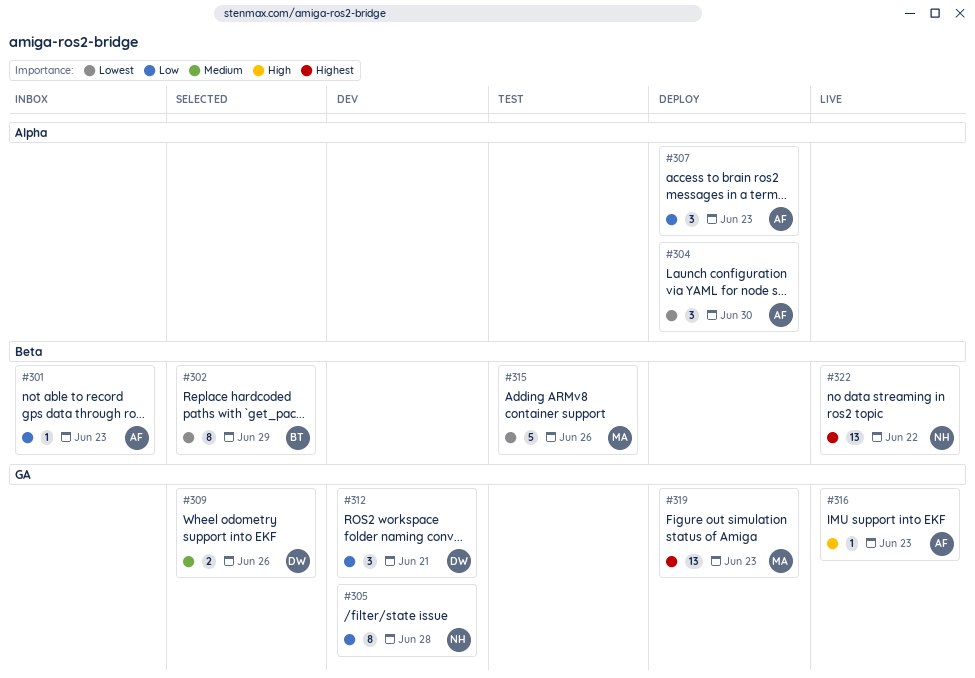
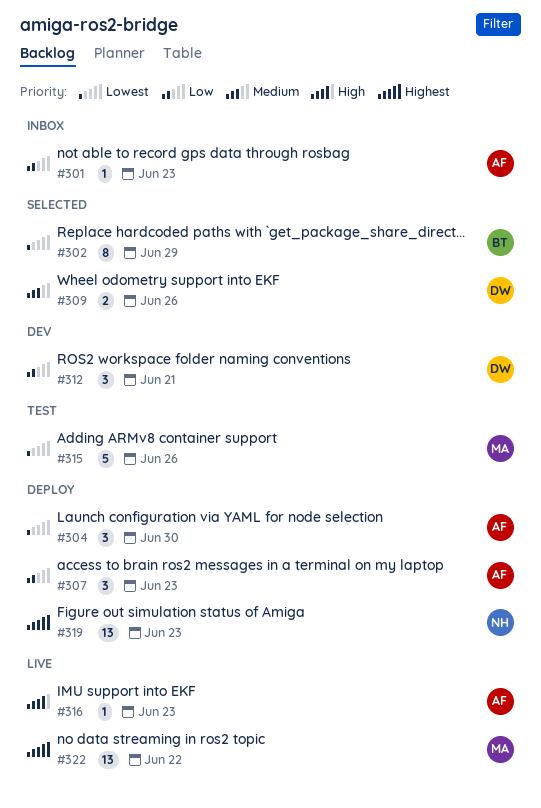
#305: present -> none
#319, owner: MA -> NH
#322, owner: NH -> MA

